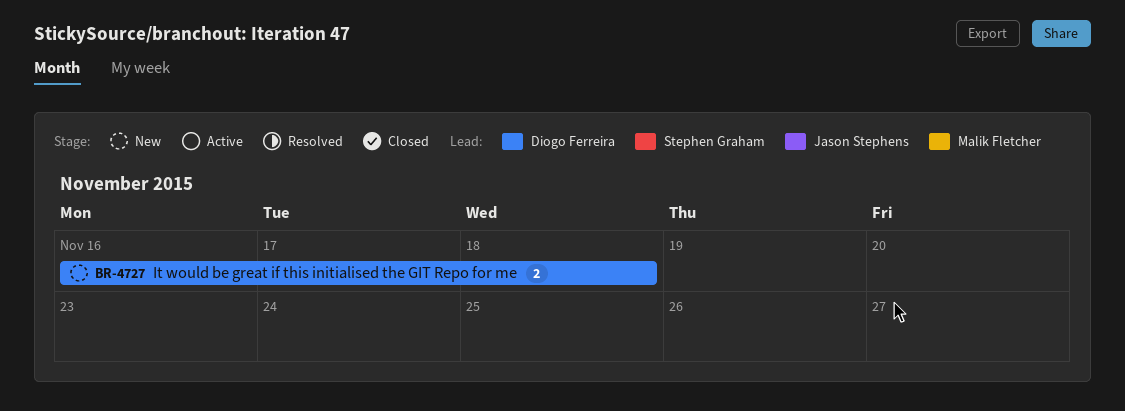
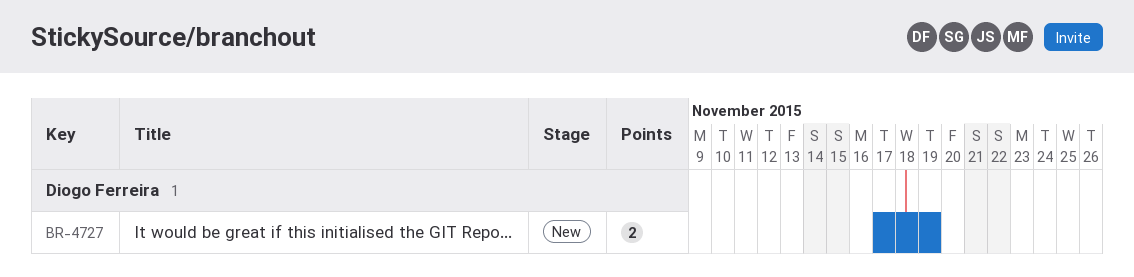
BR-4727, start: Nov 16 -> Nov 17
BR-4727, due: Nov 18 -> Nov 19

